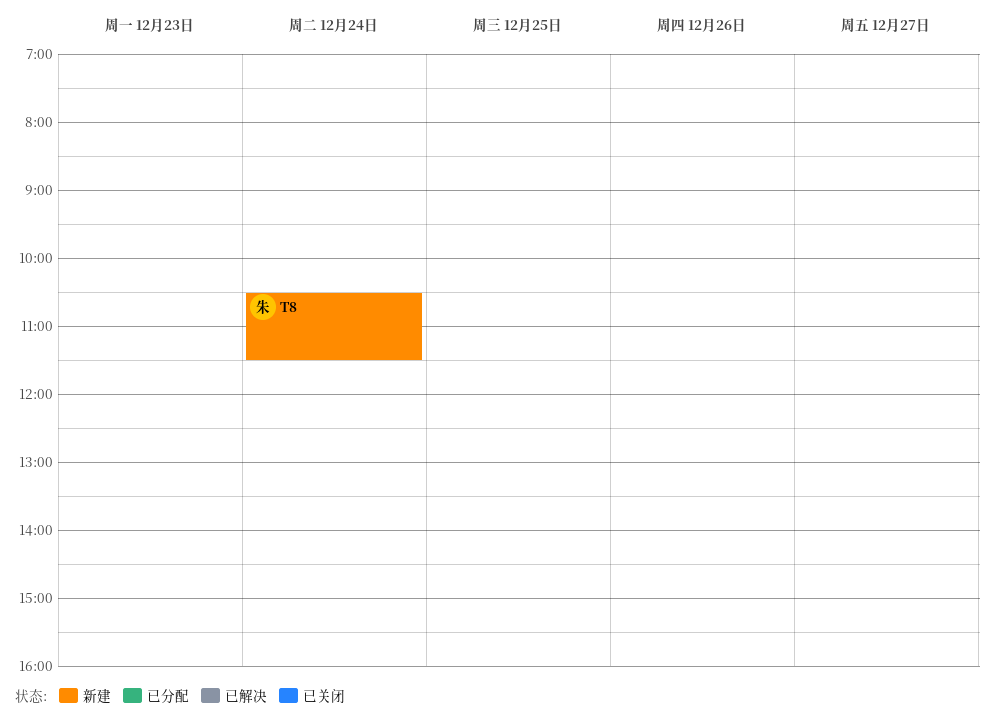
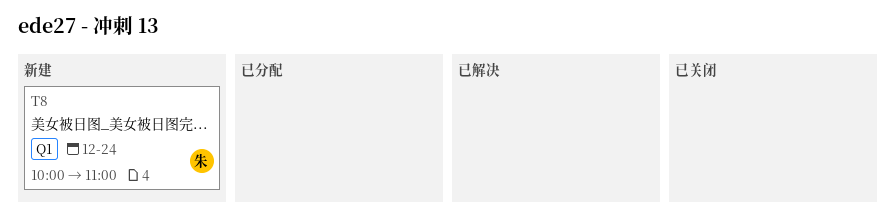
T8, begins: 10:30 -> 10:00
T8, ends: 11:30 -> 11:00

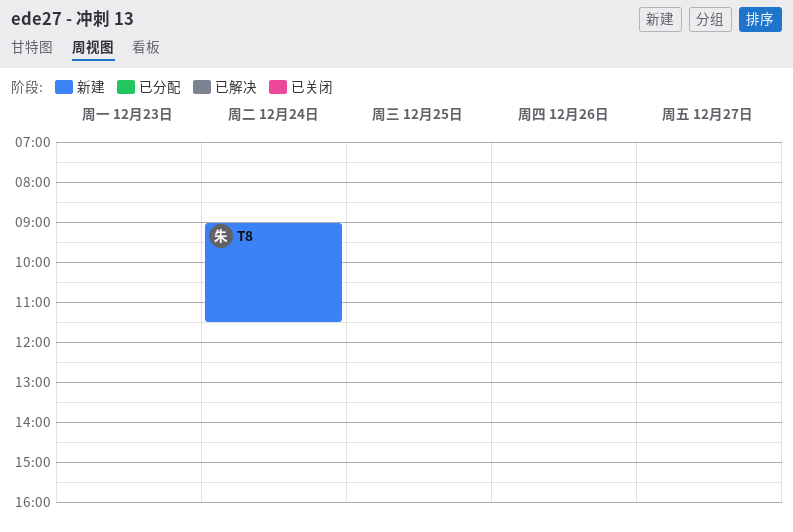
T8, begins: 10:00 -> 09:00
T8, ends: 11:00 -> 11:30

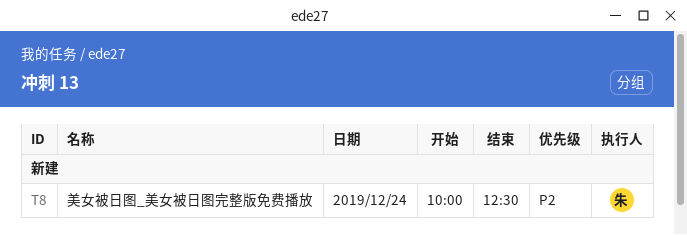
T8, begins: 09:00 -> 10:00
T8, ends: 11:30 -> 12:30

